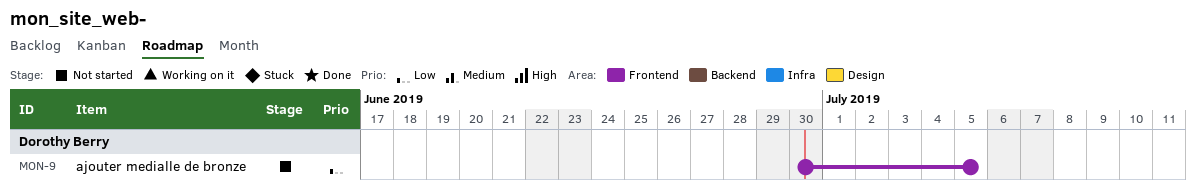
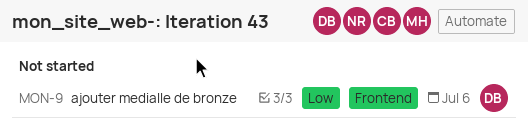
MON-9, due: Jul 5 -> Jul 6

